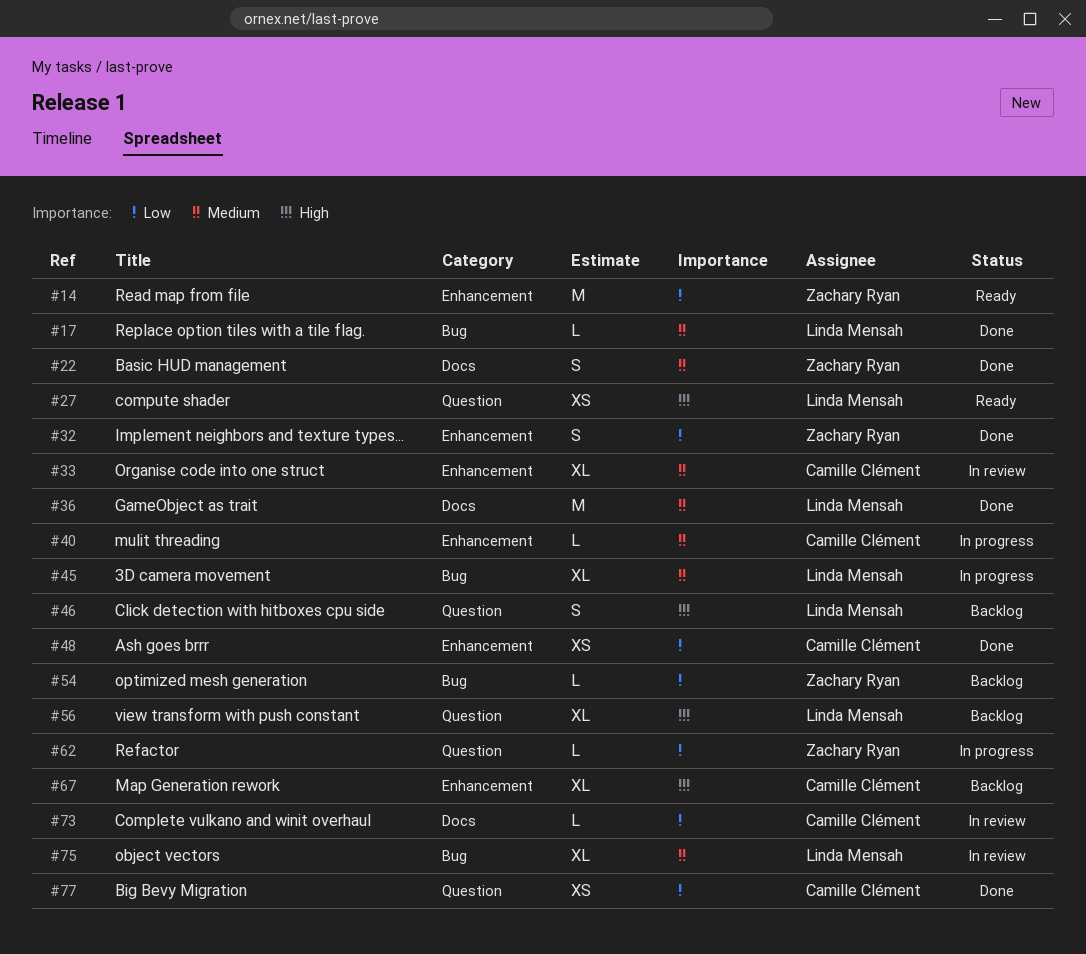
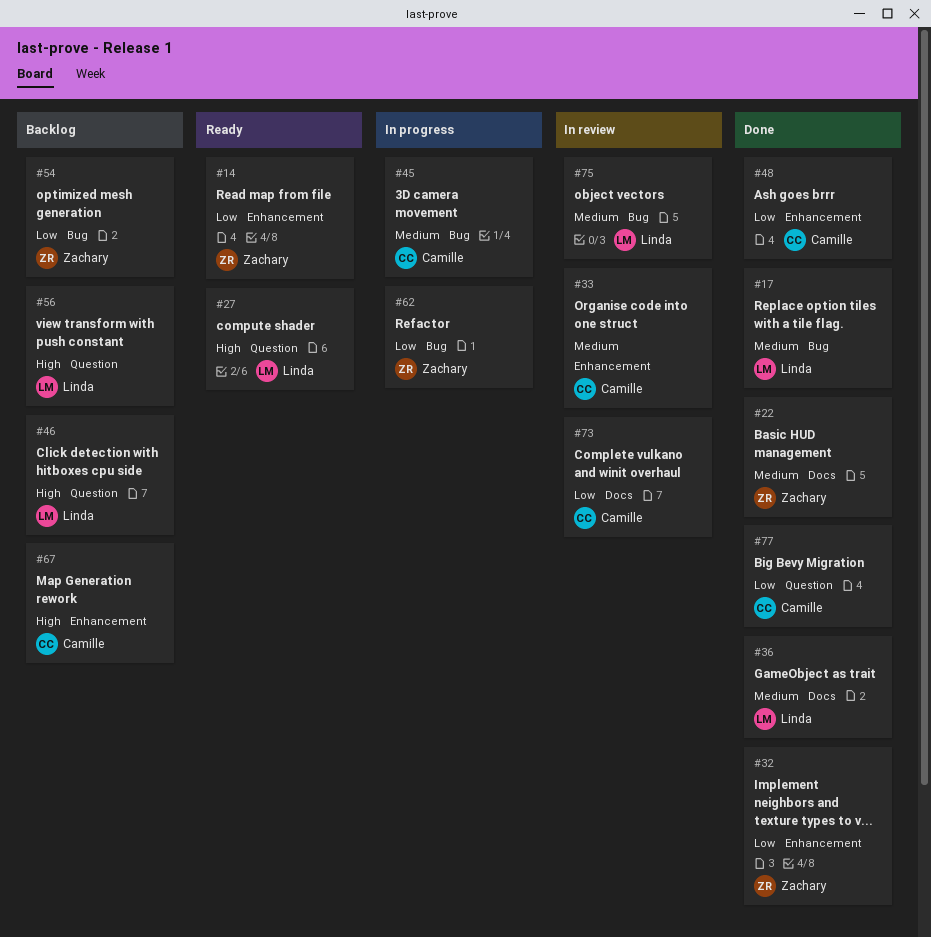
#40: present -> none
#45, owner: Linda Mensah -> Camille Clément
#62, label: Question -> Bug

